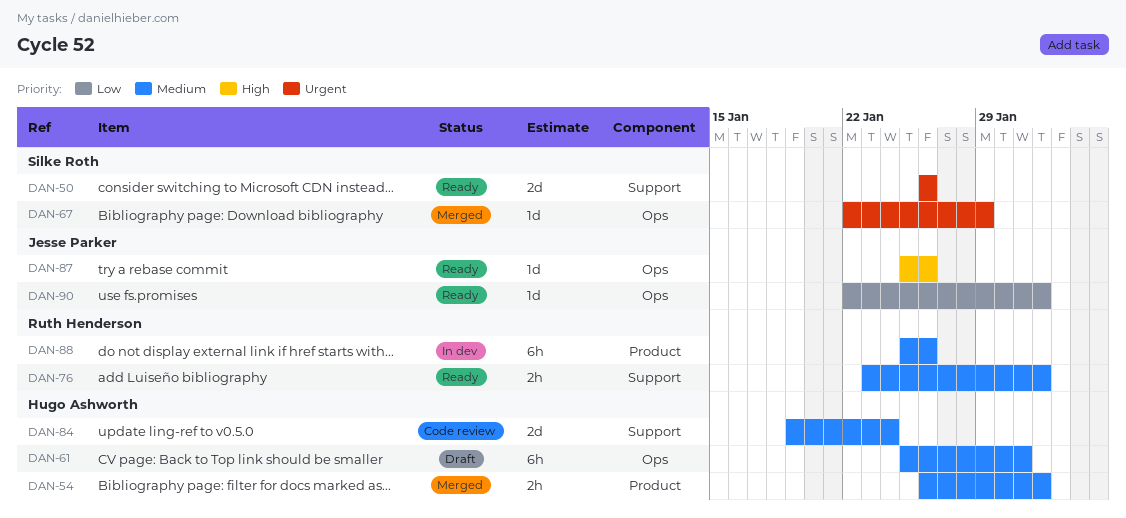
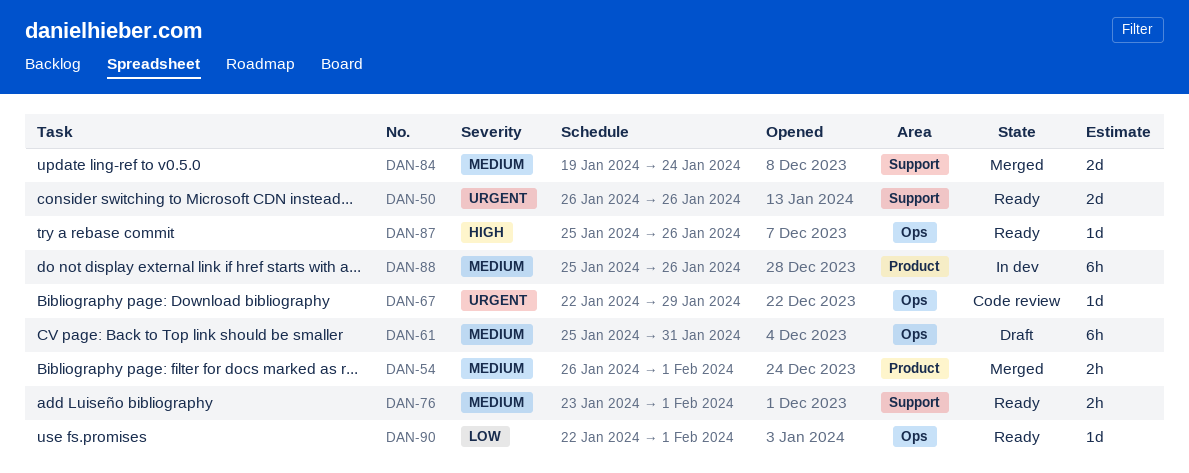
DAN-67, status: Merged -> Code review
DAN-84, status: Code review -> Merged

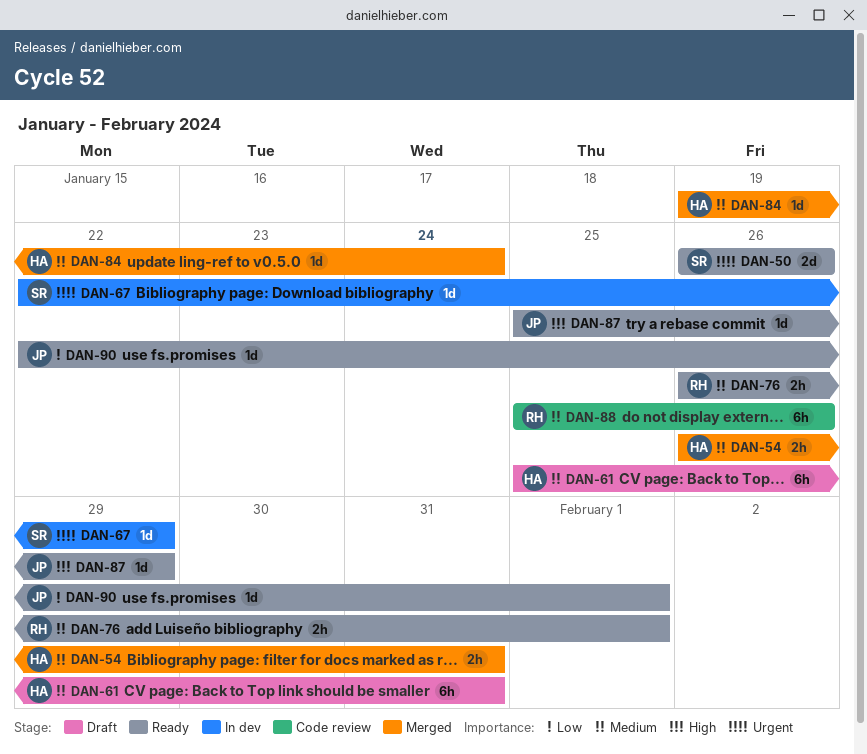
DAN-54, due: Feb 1 -> Jan 31
DAN-67, status: Code review -> In dev
DAN-76, start: Jan 23 -> Jan 26
DAN-84, estimate: 2d -> 1d
DAN-87, due: Jan 26 -> Jan 29
DAN-88, status: In dev -> Code review

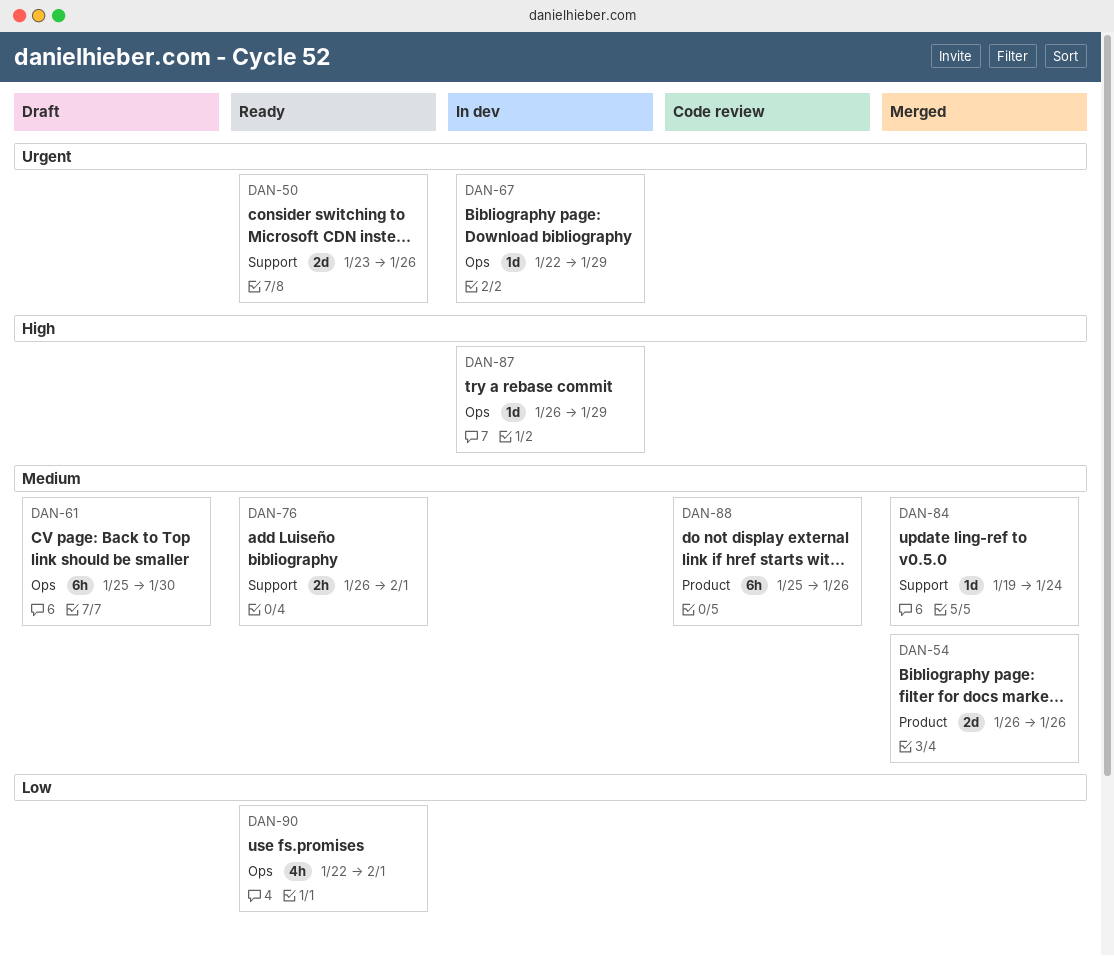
DAN-50, start: Jan 26 -> Jan 23
DAN-54, estimate: 2h -> 2d
DAN-54, due: Jan 31 -> Jan 26
DAN-61, due: Jan 31 -> Jan 30
DAN-87, status: Ready -> In dev
DAN-87, start: Jan 25 -> Jan 26
DAN-90, estimate: 1d -> 4h

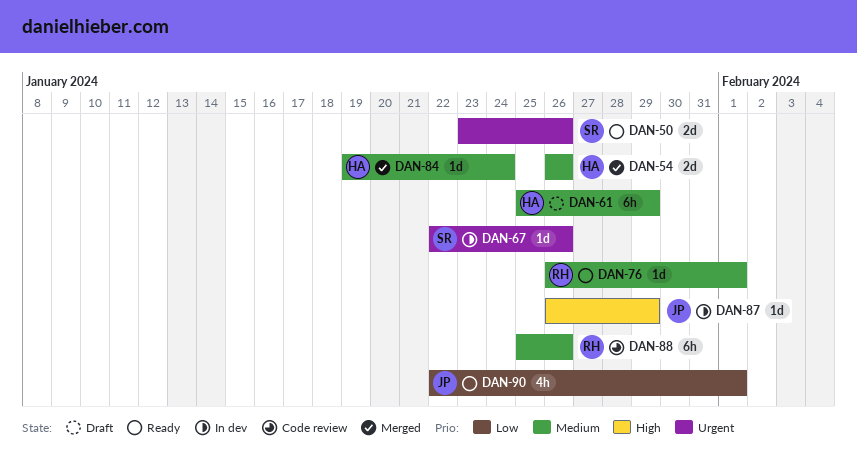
DAN-61, due: Jan 30 -> Jan 29
DAN-67, due: Jan 29 -> Jan 26
DAN-76, estimate: 2h -> 1d

